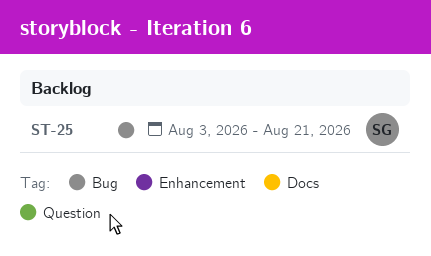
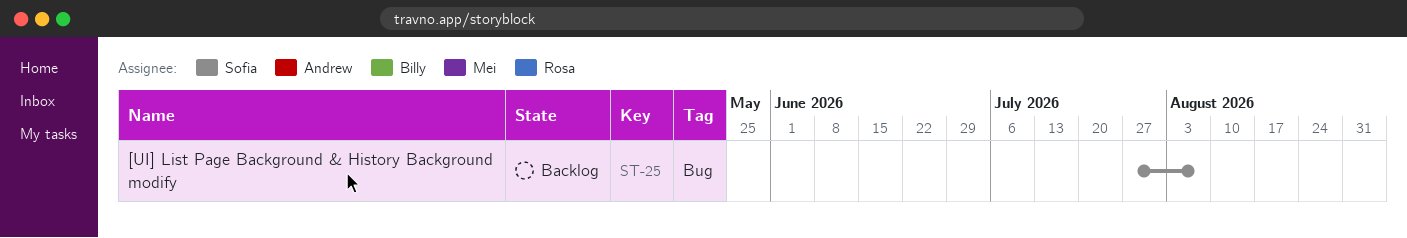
ST-25, start: Aug 3 -> Jul 27
ST-25, due: Aug 21 -> Aug 7

